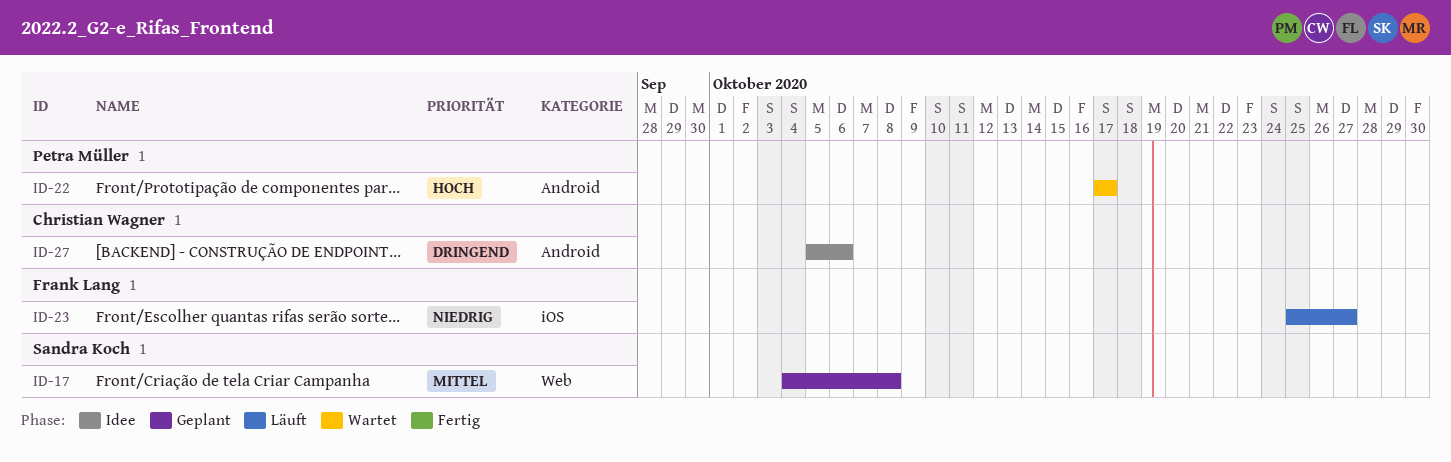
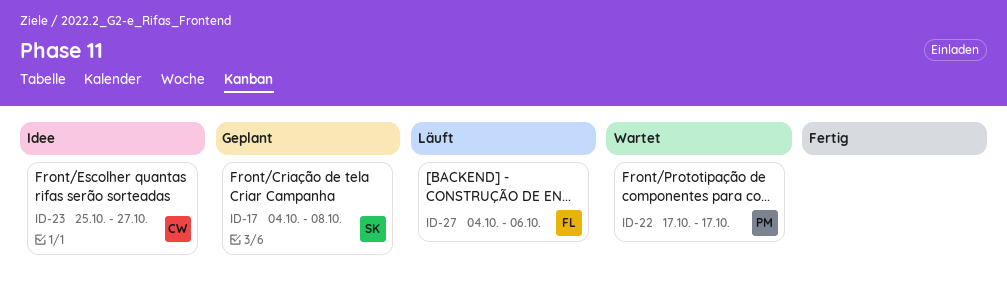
ID-23, status: Läuft -> Idee
ID-23, owner: Frank Lang -> Christian Wagner
ID-27, status: Idee -> Läuft
ID-27, owner: Christian Wagner -> Frank Lang
ID-27, start: Oct 5 -> Oct 4

